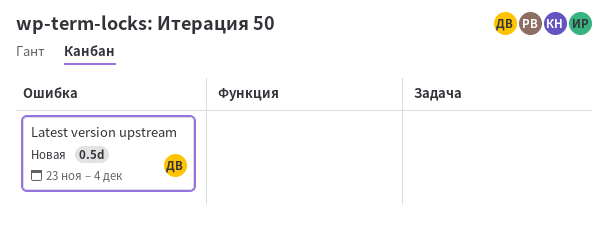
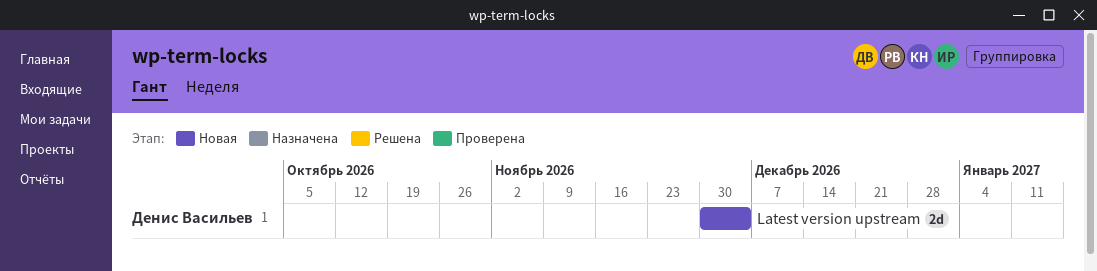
Latest version upstream, estimate: 0.5d -> 2d
Latest version upstream, start: Nov 23 -> Nov 30

